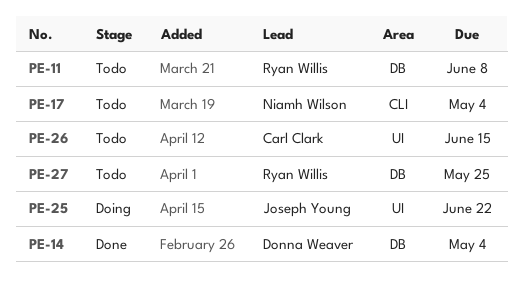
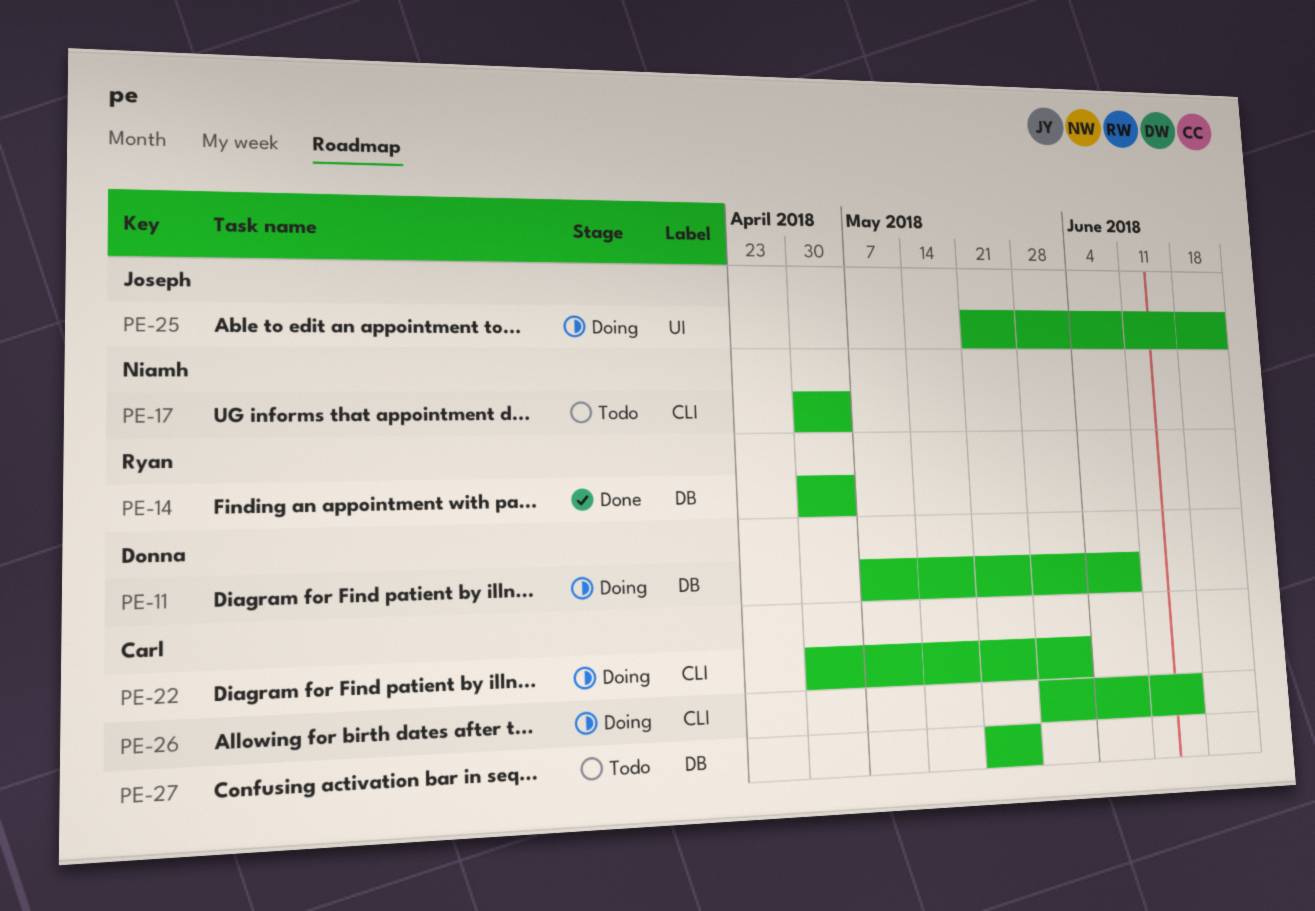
PE-11, status: Todo -> Doing
PE-11, owner: Ryan Willis -> Donna Weaver
PE-14, owner: Donna Weaver -> Ryan Willis
PE-22: none -> present
PE-26, status: Todo -> Doing
PE-26, label: UI -> CLI
PE-27, owner: Ryan Willis -> Carl Clark

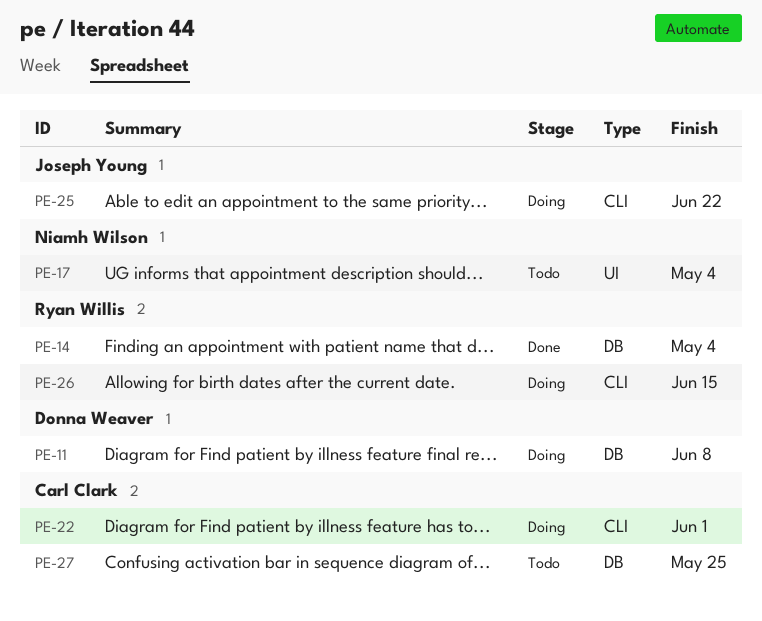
PE-17, label: CLI -> UI
PE-25, label: UI -> CLI
PE-26, owner: Carl Clark -> Ryan Willis

